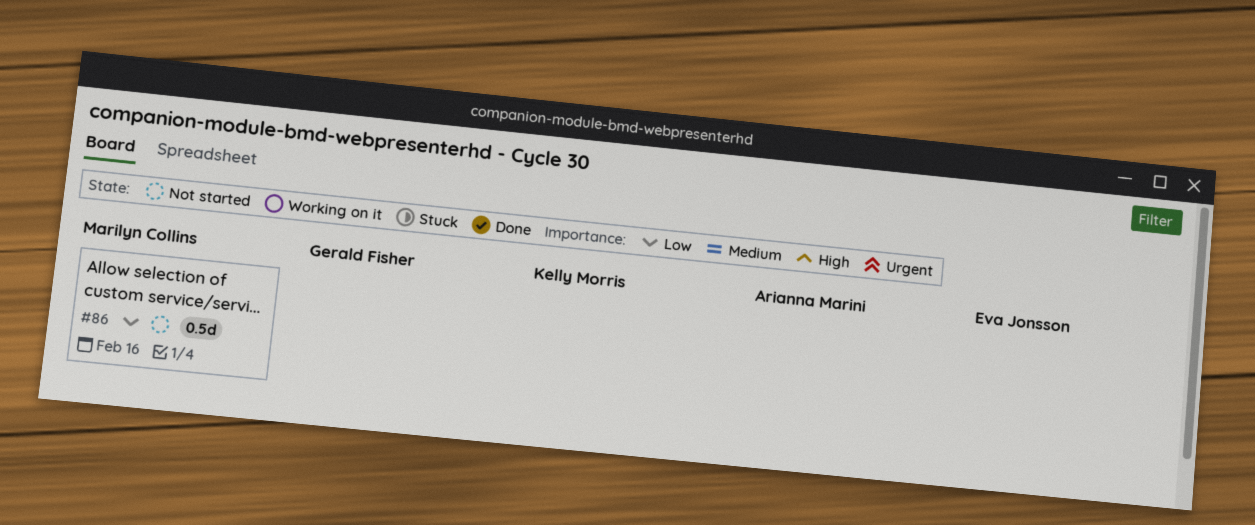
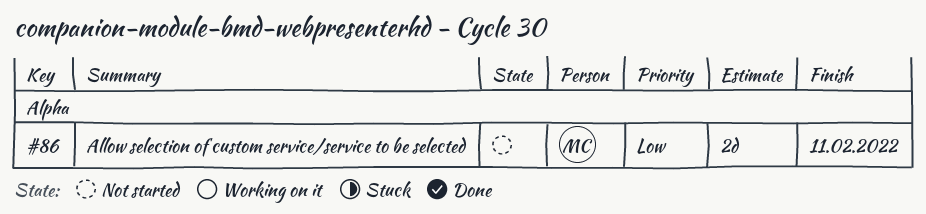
#86, estimate: 0.5d -> 2d
#86, due: Feb 16 -> Feb 11

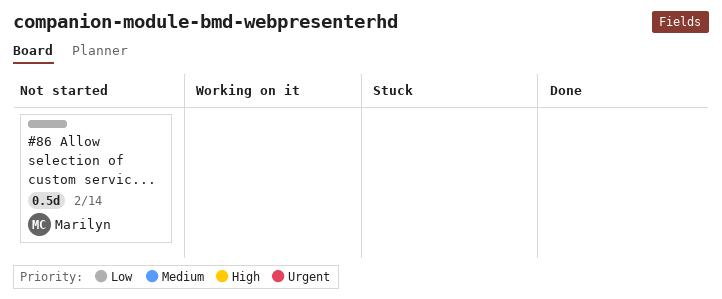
#86, estimate: 2d -> 0.5d
#86, due: Feb 11 -> Feb 14

